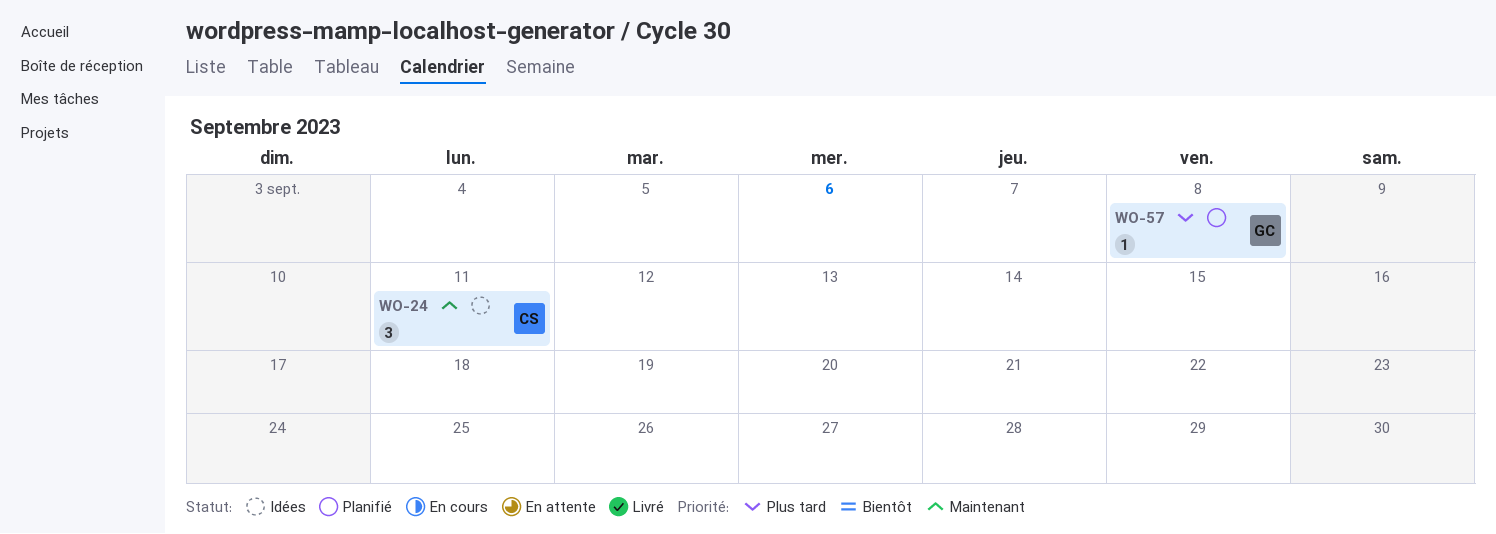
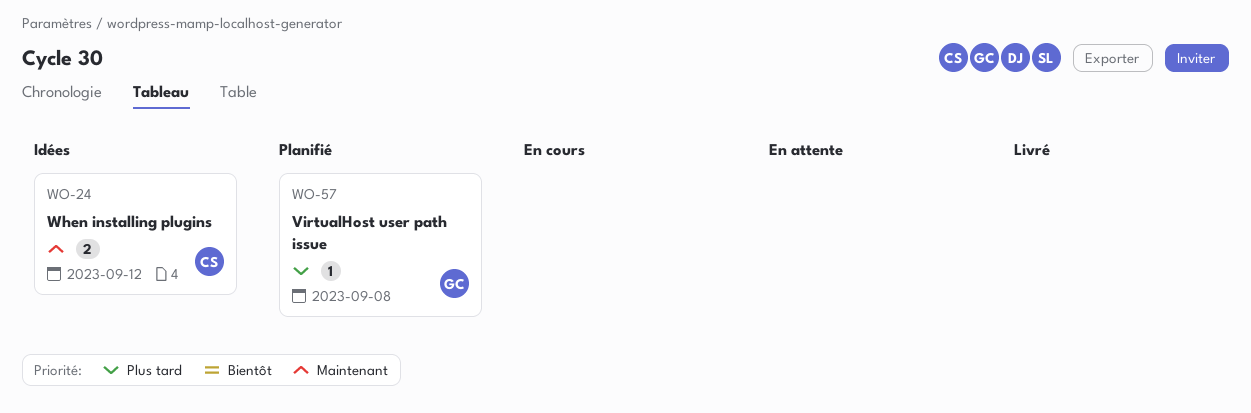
WO-24, estimate: 3 -> 2
WO-24, due: Sep 11 -> Sep 12

